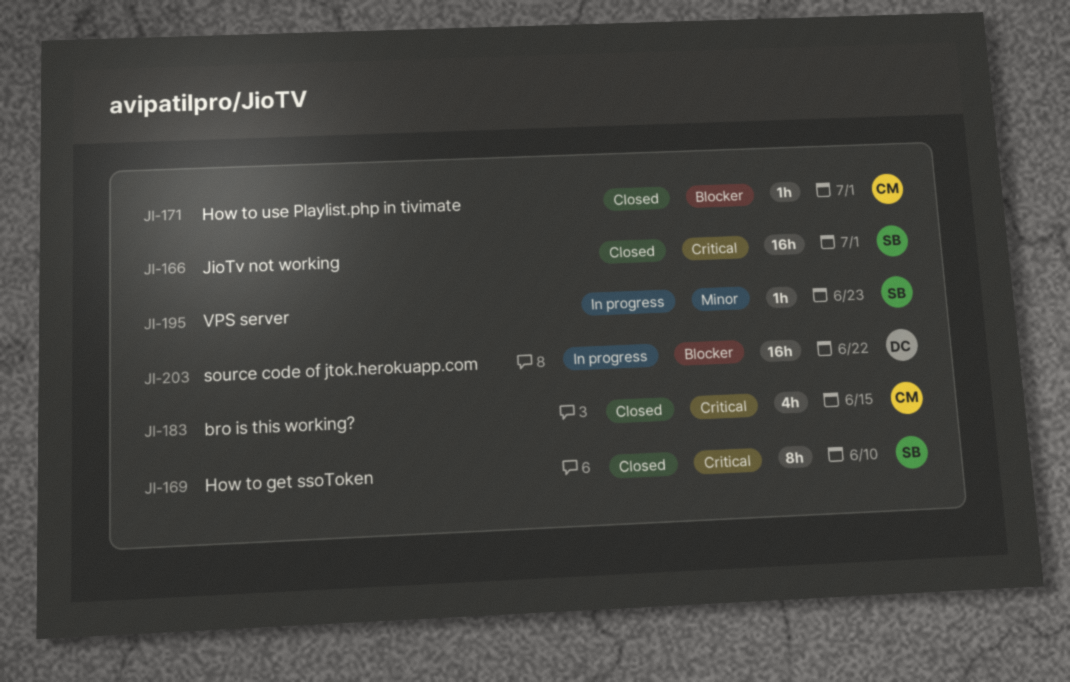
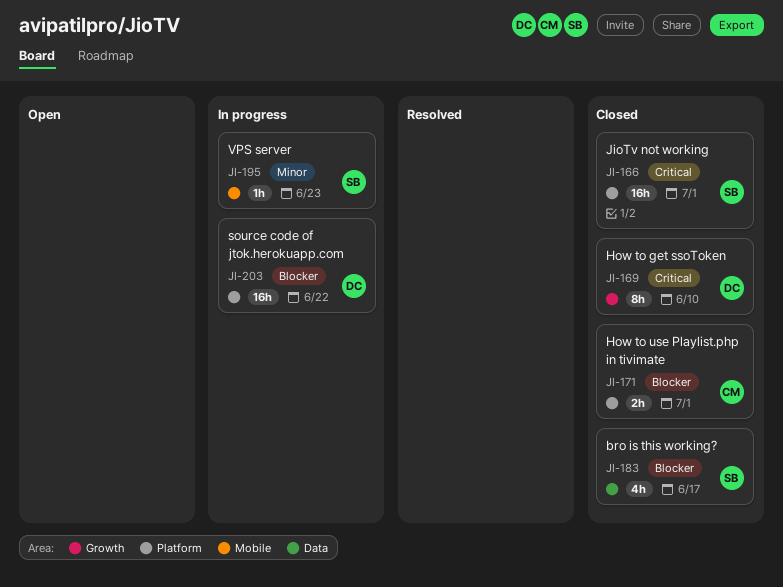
JI-169, owner: SB -> DC
JI-171, estimate: 1h -> 2h
JI-183, owner: CM -> SB
JI-183, priority: Critical -> Blocker
JI-183, due: Jun 15 -> Jun 17

